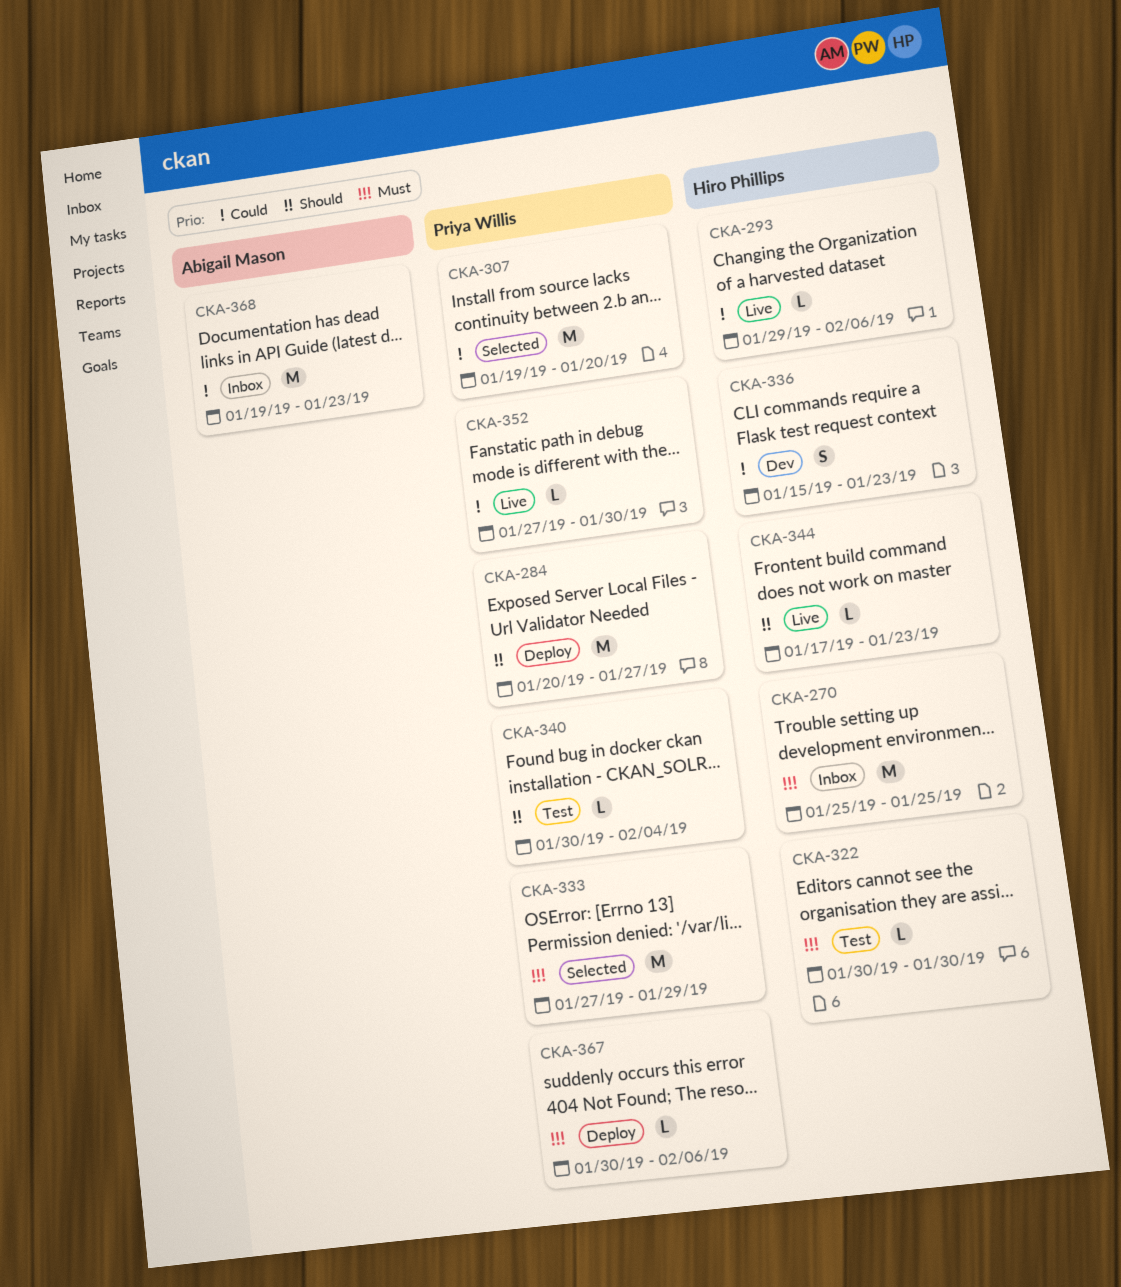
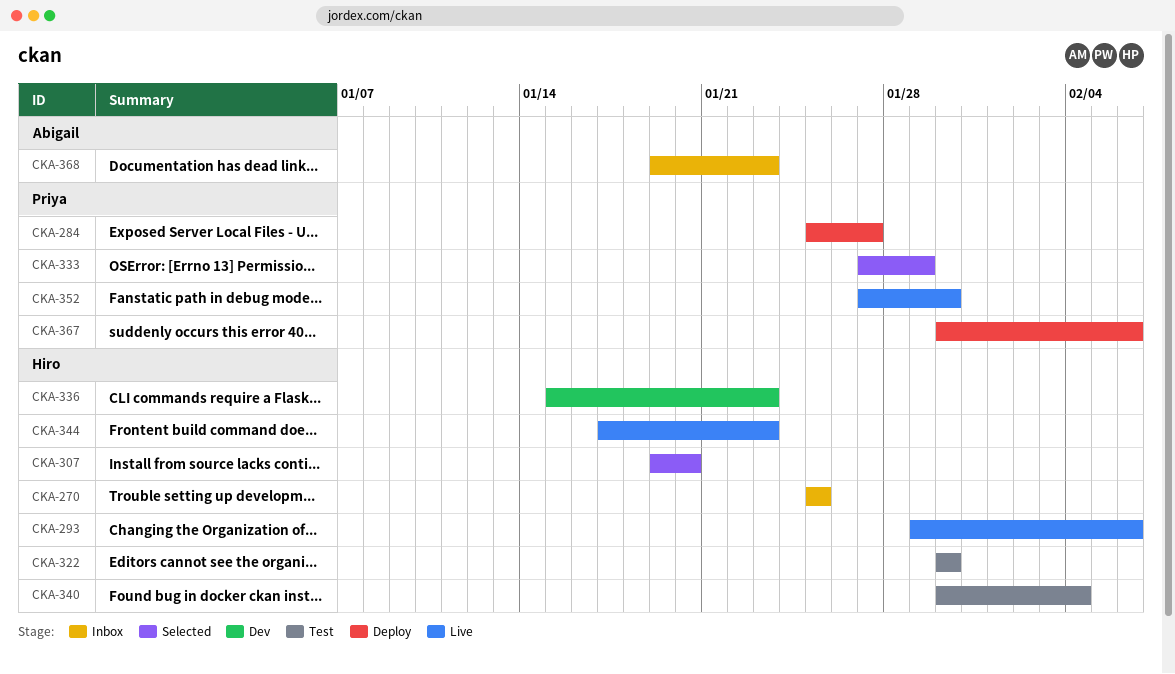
CKA-284, start: Jan 20 -> Jan 25
CKA-307, owner: Priya Willis -> Hiro Phillips
CKA-340, owner: Priya Willis -> Hiro Phillips

